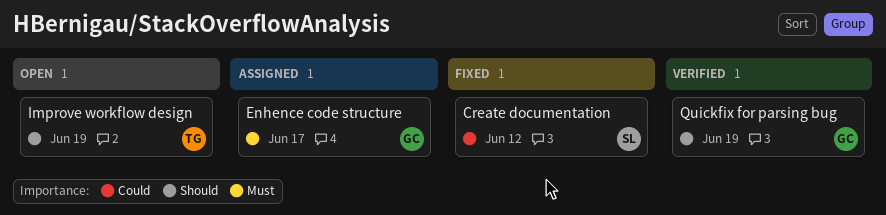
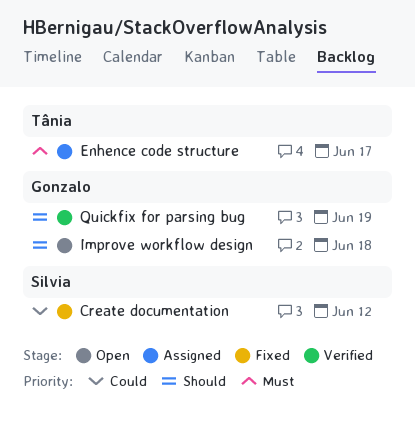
Enhence code structure, owner: Gonzalo -> Tânia
Improve workflow design, owner: Tânia -> Gonzalo
Improve workflow design, due: Jun 19 -> Jun 18

